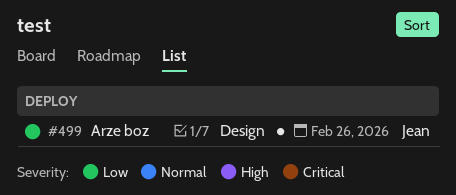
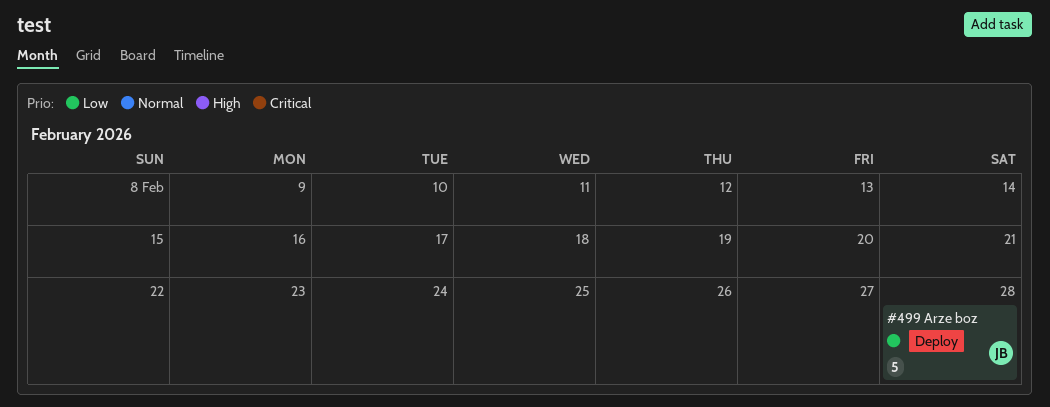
#499, estimate: 1 -> 5
#499, due: Feb 26 -> Feb 28

